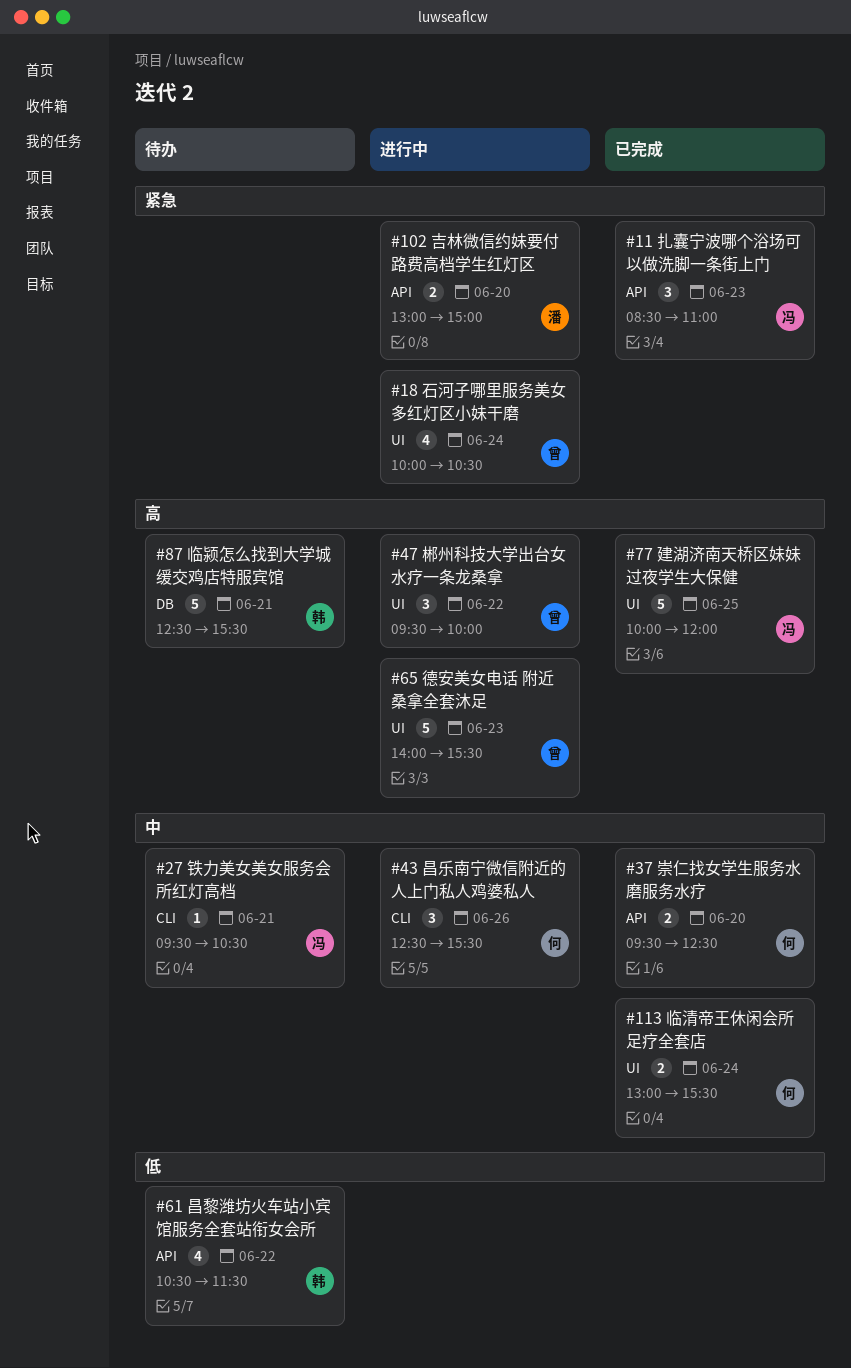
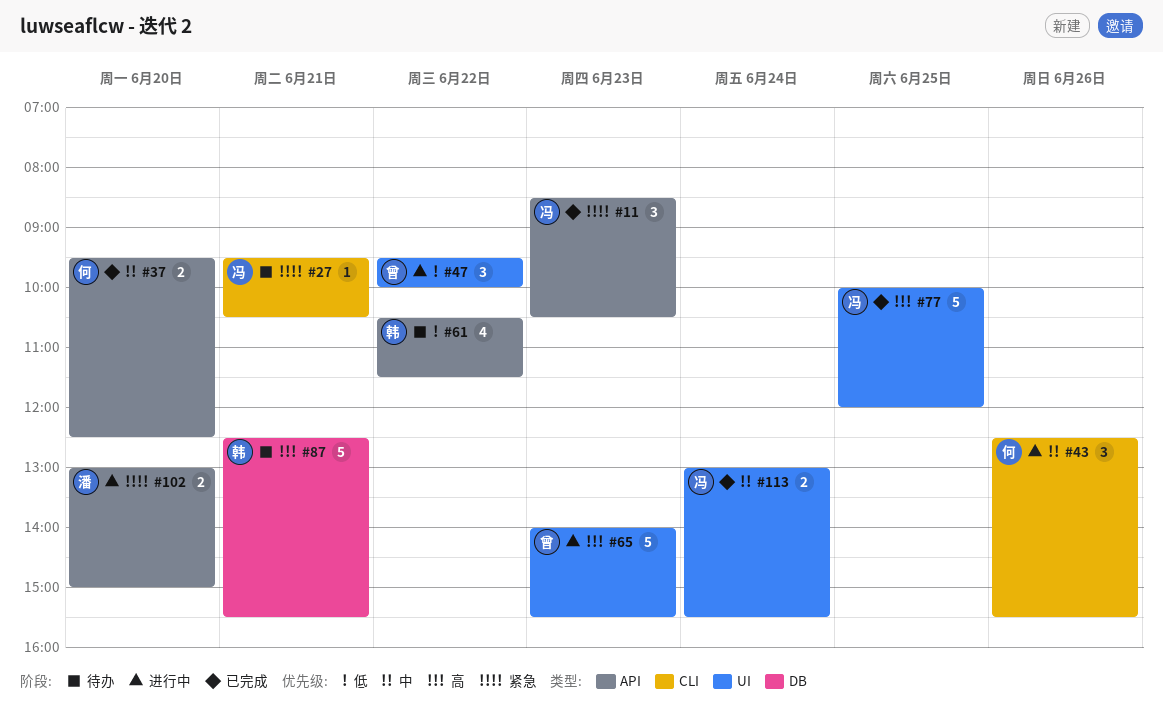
#11, ends: 11:00 -> 10:30
#18: present -> none
#27, priority: 中 -> 紧急
#47, priority: 高 -> 低
#113, owner: 何 -> 冯

